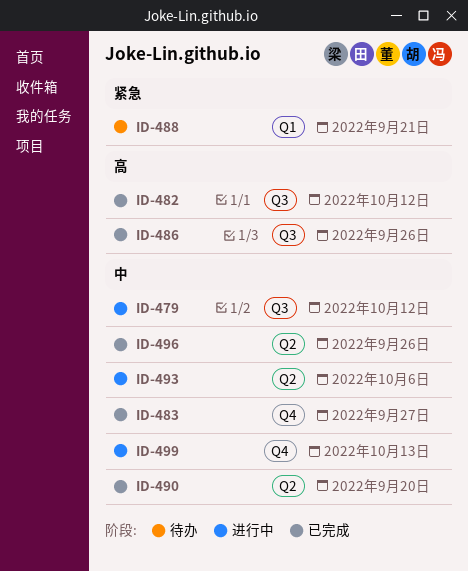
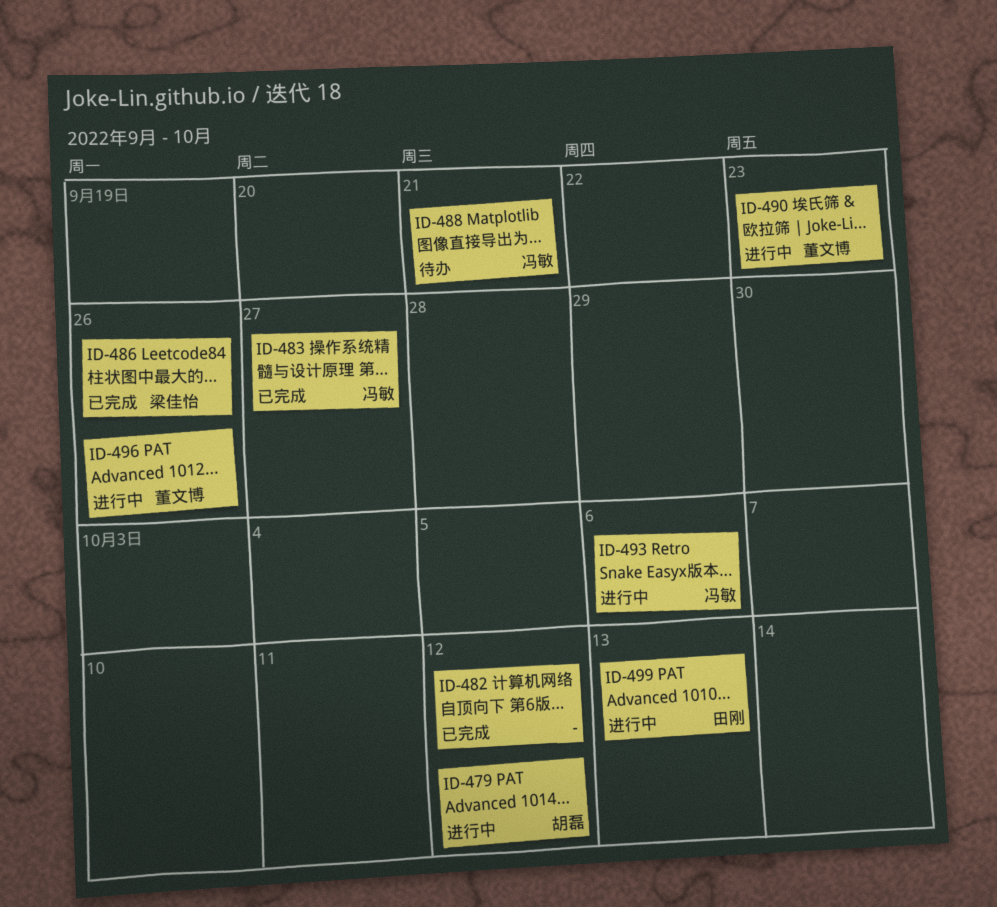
ID-490, status: 已完成 -> 进行中
ID-490, due: Sep 20 -> Sep 23
ID-496, status: 已完成 -> 进行中

